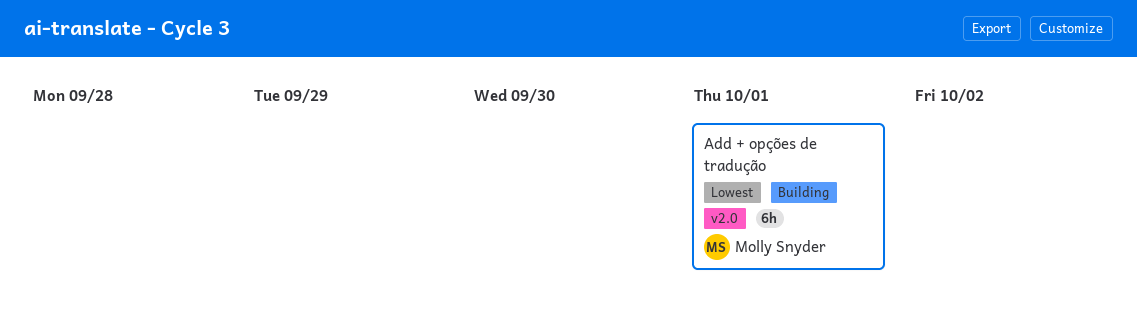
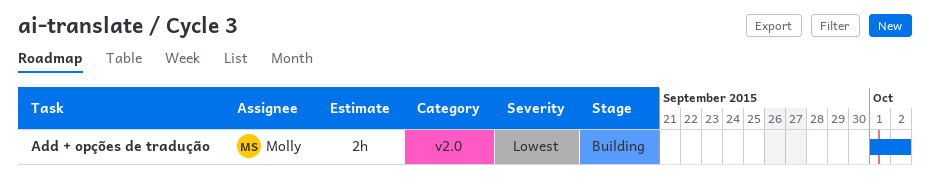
Add + opções de tradução, estimate: 6h -> 2h
Add + opções de tradução, due: Oct 1 -> Oct 2

